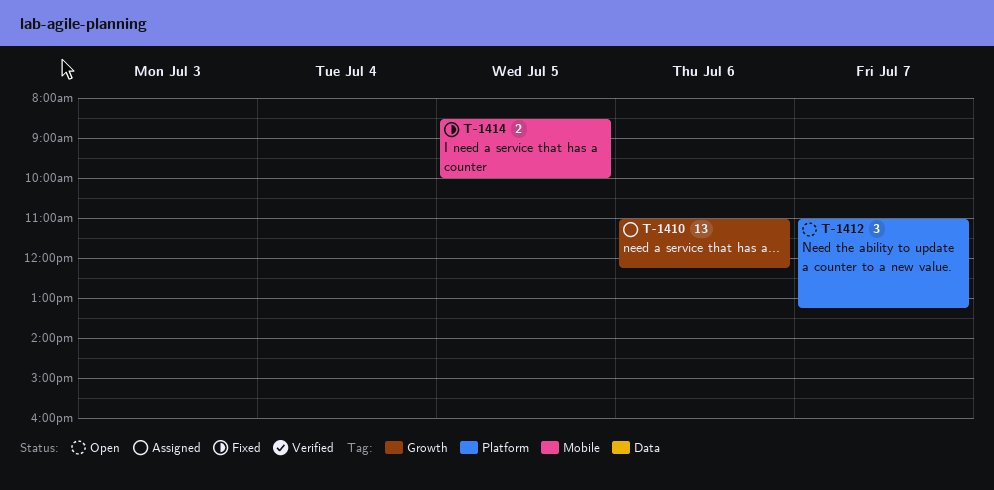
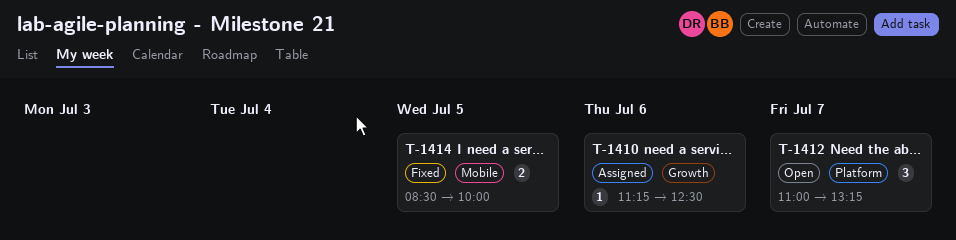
T-1410, estimate: 13 -> 1
T-1410, begins: 11:00 -> 11:15
T-1410, ends: 12:15 -> 12:30

